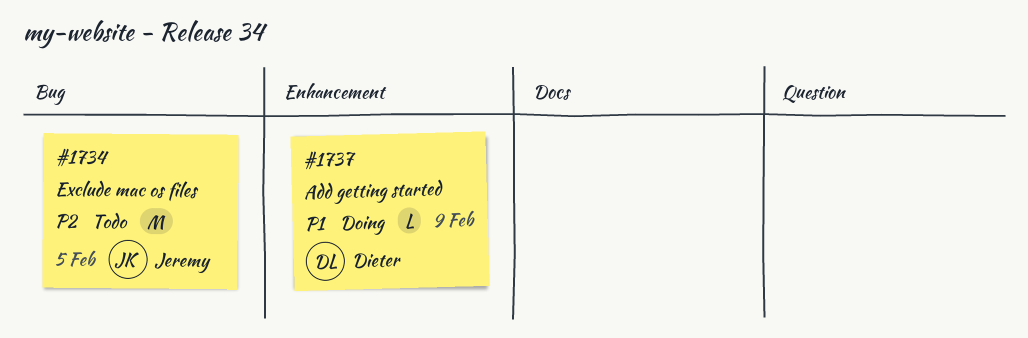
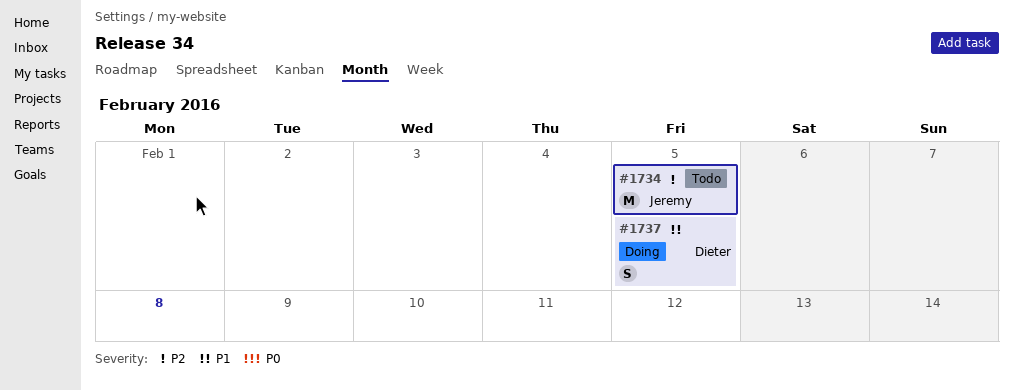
#1737, estimate: L -> S
#1737, due: Feb 9 -> Feb 5

